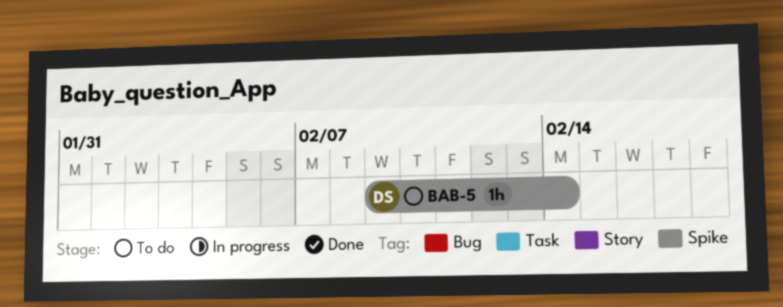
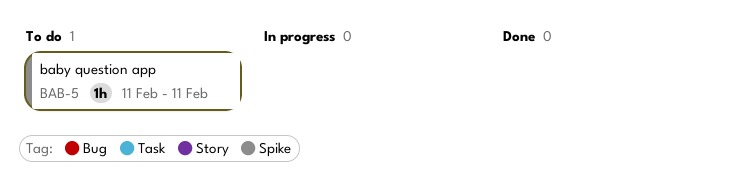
BAB-5, start: Feb 9 -> Feb 11
BAB-5, due: Feb 14 -> Feb 11

